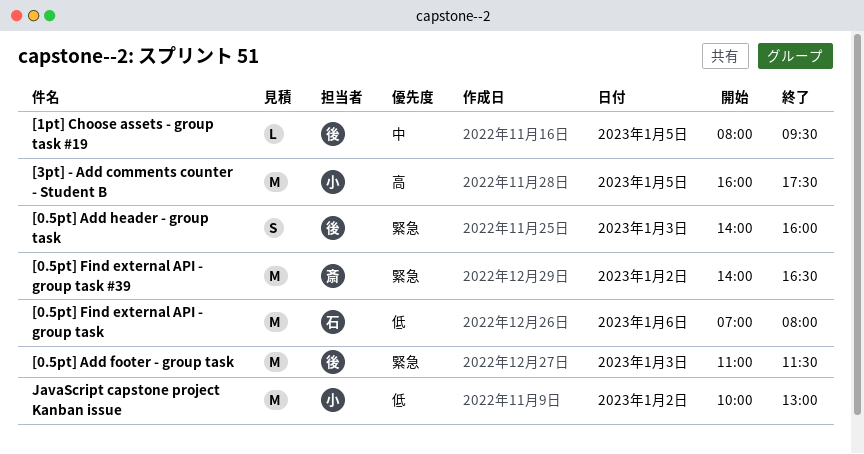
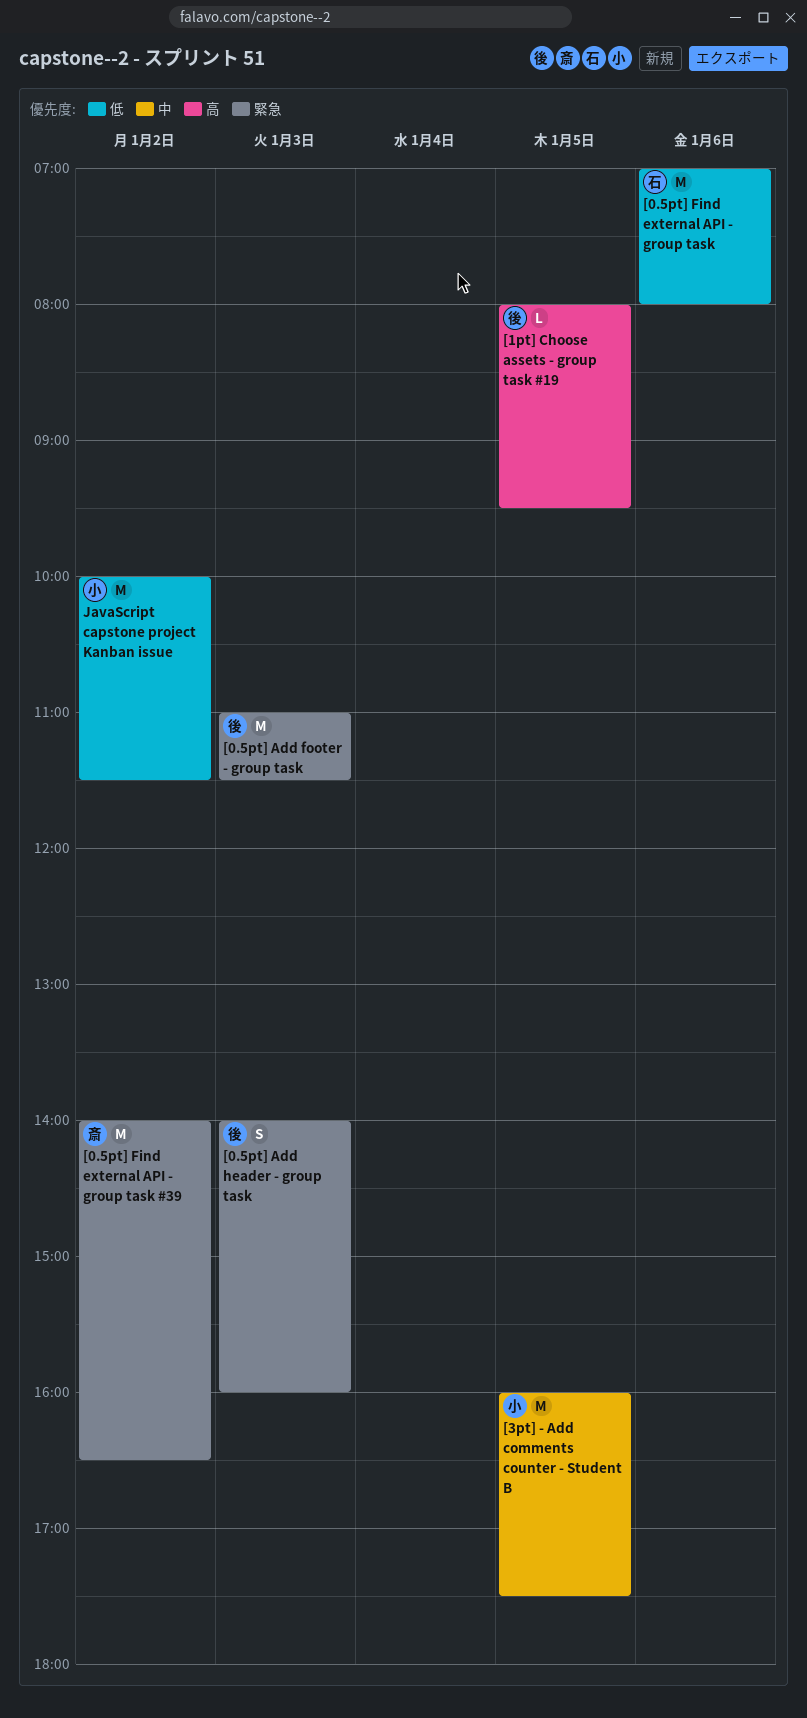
[1pt] Choose assets - group task #19, priority: 中 -> 高
[3pt] - Add comments counter - Student B, priority: 高 -> 中
JavaScript capstone project Kanban issue, ends: 13:00 -> 11:30

